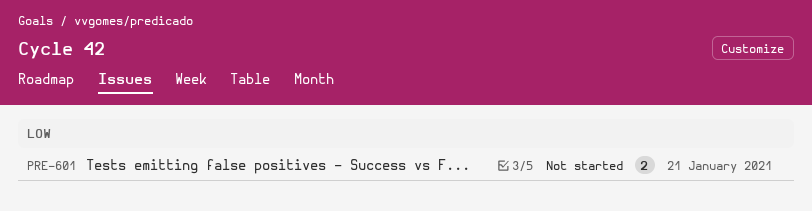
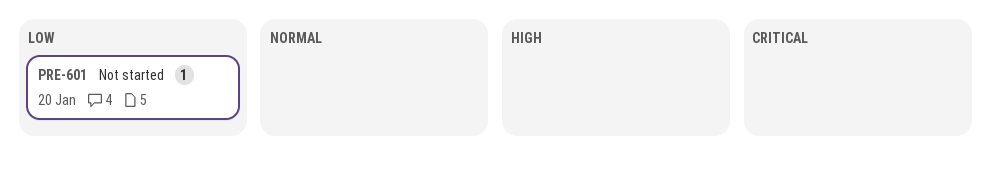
PRE-601, estimate: 2 -> 1
PRE-601, due: Jan 21 -> Jan 20

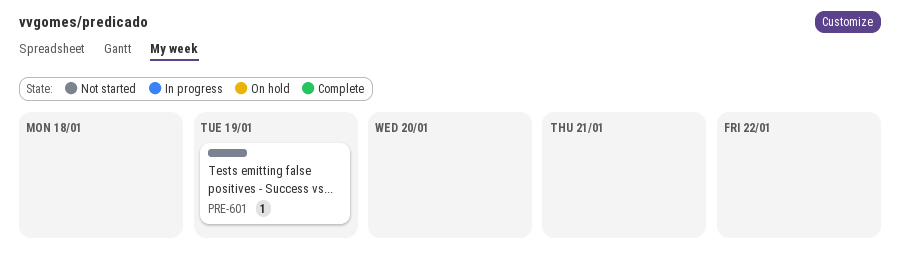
PRE-601, due: Jan 20 -> Jan 19

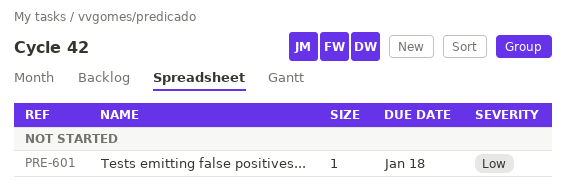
PRE-601, due: Jan 19 -> Jan 18

